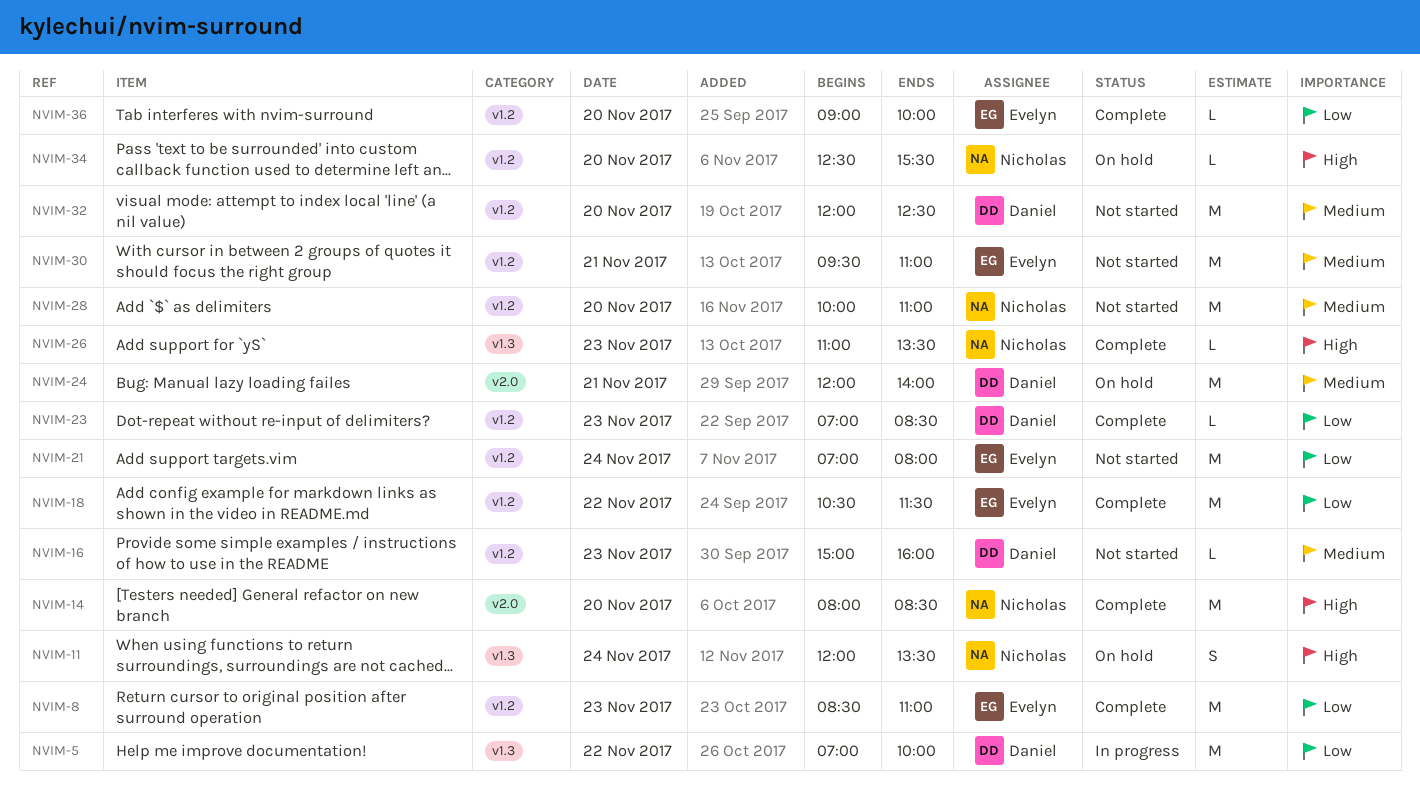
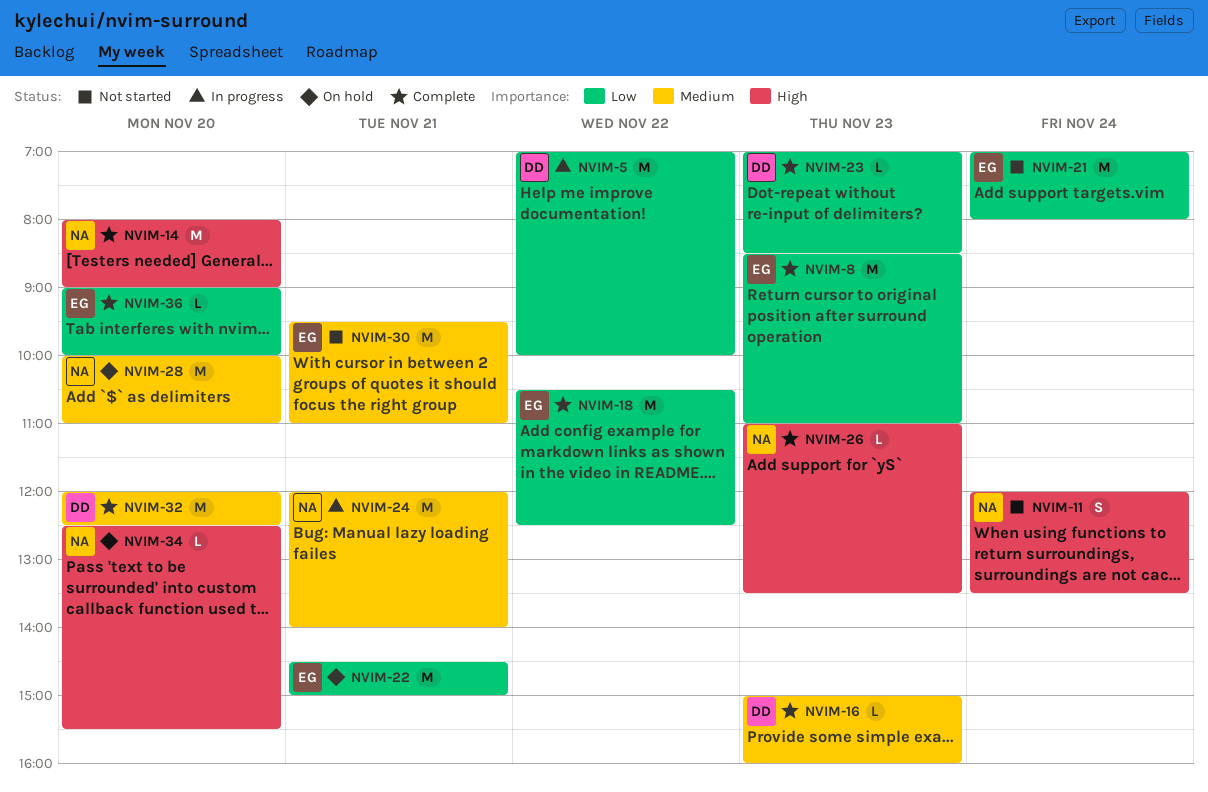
NVIM-11, status: On hold -> Not started
NVIM-14, ends: 08:30 -> 09:00
NVIM-16, status: Not started -> Complete
NVIM-18, ends: 11:30 -> 12:30
NVIM-22: none -> present
NVIM-24, status: On hold -> In progress
NVIM-24, owner: Daniel -> Nicholas
NVIM-28, status: Not started -> On hold
NVIM-32, status: Not started -> Complete

